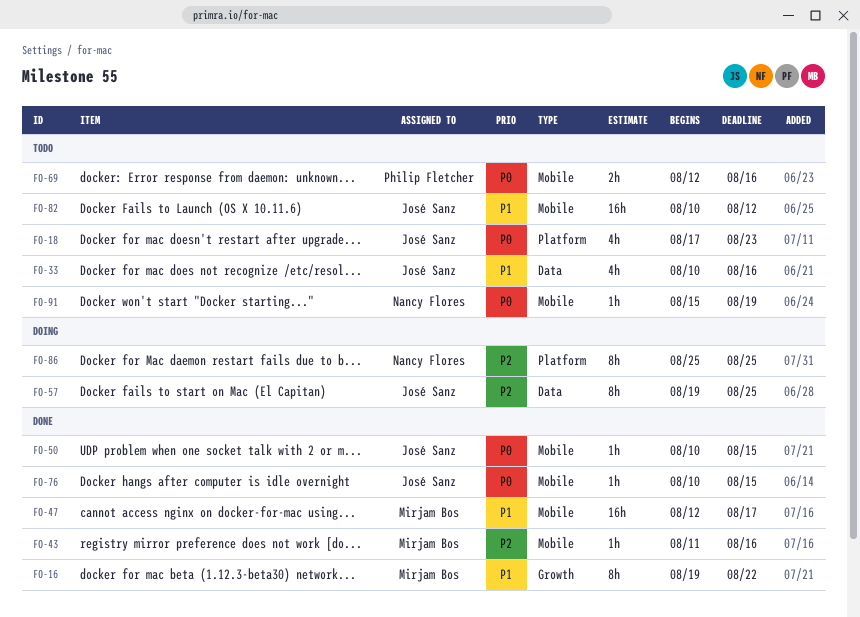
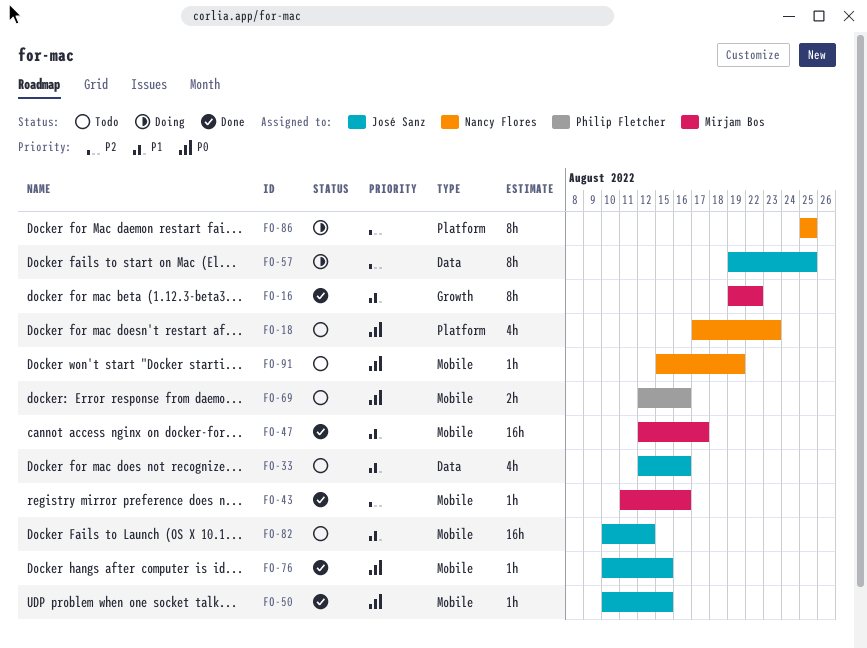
FO-18, owner: José Sanz -> Nancy Flores
FO-33, start: Aug 10 -> Aug 12

